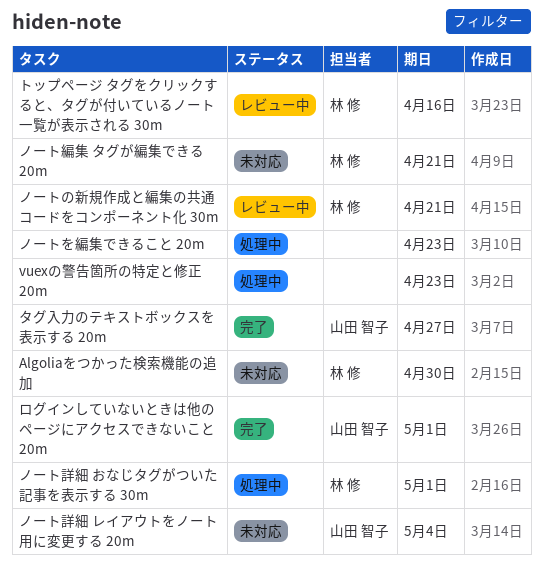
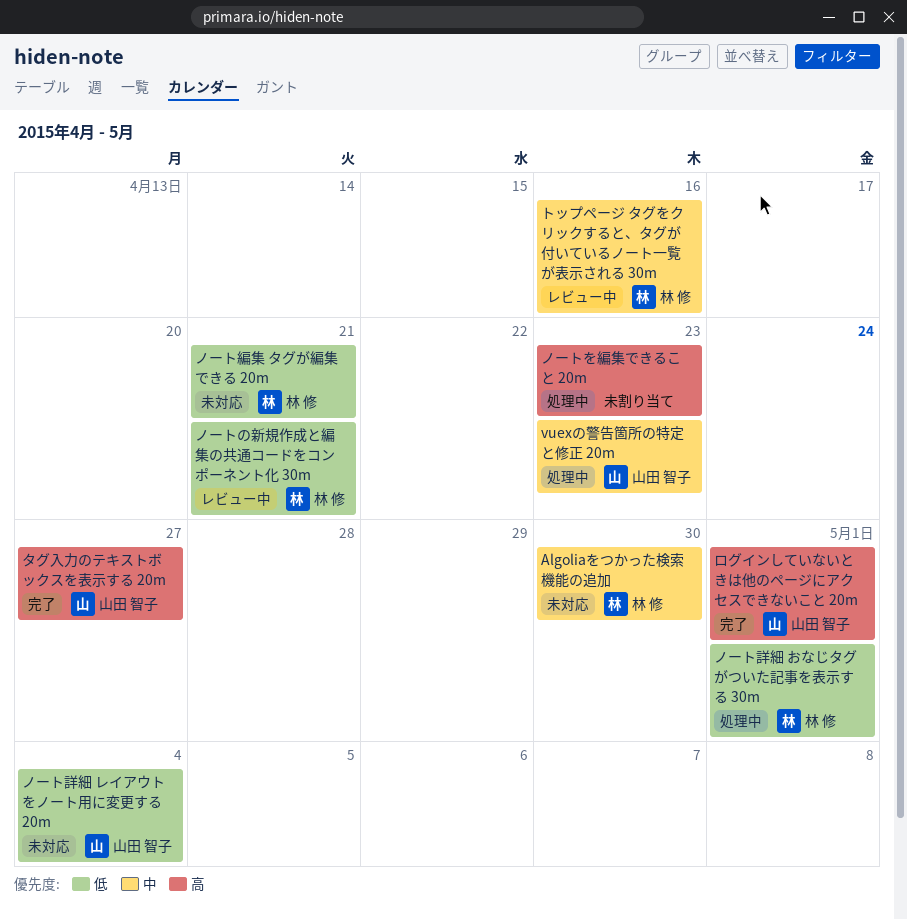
vuexの警告箇所の特定と修正 20m, owner: none -> 山田 智子

